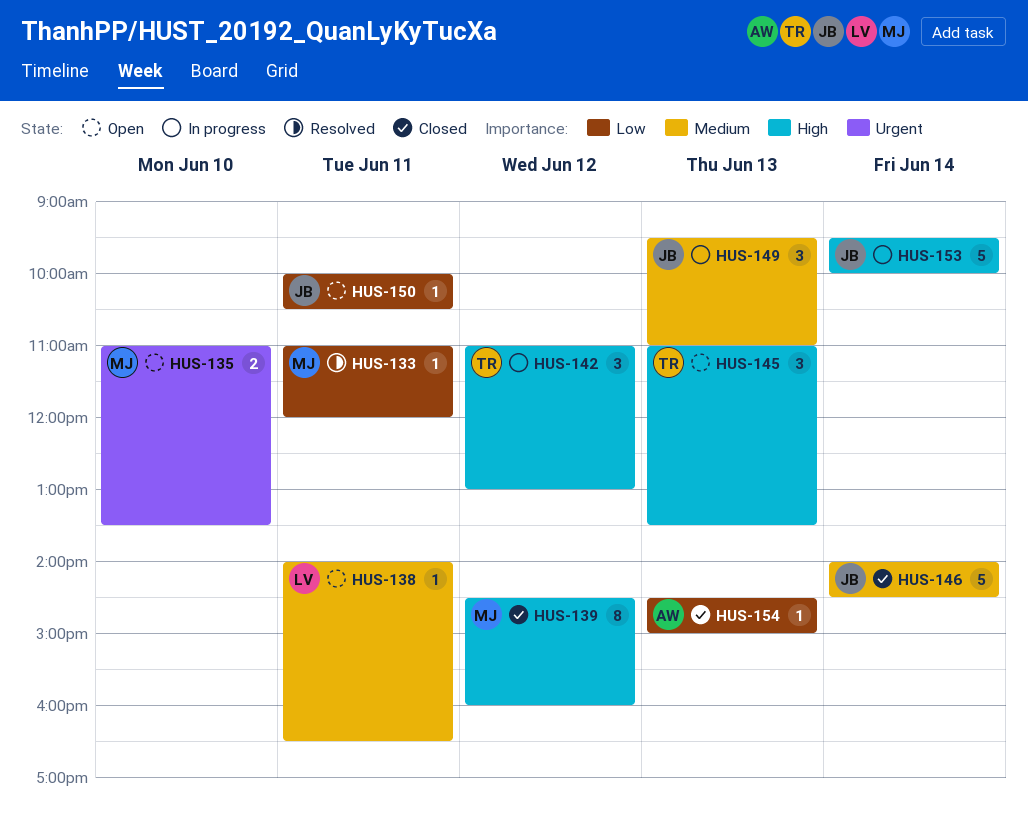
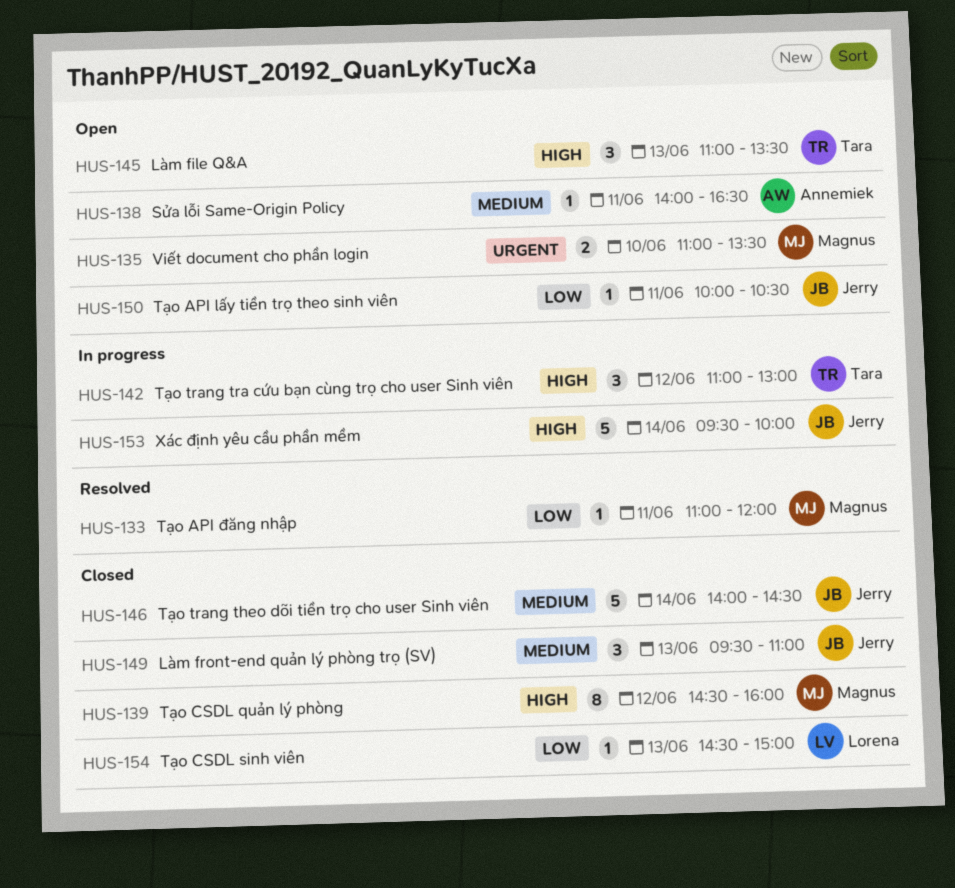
HUS-138, owner: Lorena -> Annemiek
HUS-149, status: In progress -> Closed
HUS-154, owner: Annemiek -> Lorena

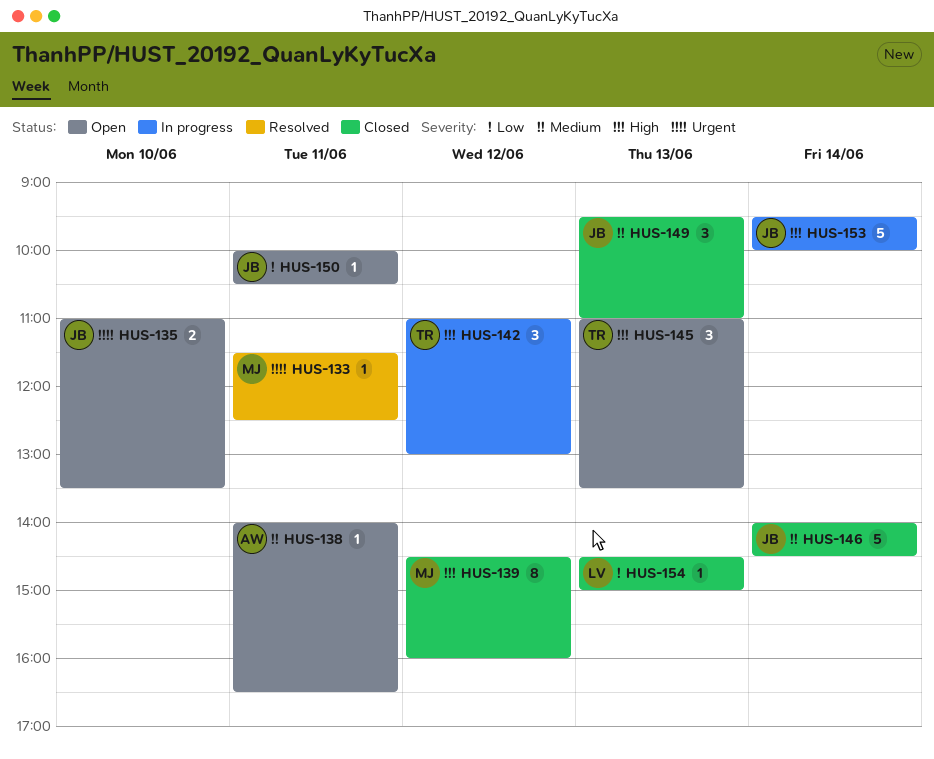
HUS-133, priority: Low -> Urgent
HUS-133, begins: 11:00 -> 11:30
HUS-133, ends: 12:00 -> 12:30
HUS-135, owner: Magnus -> Jerry

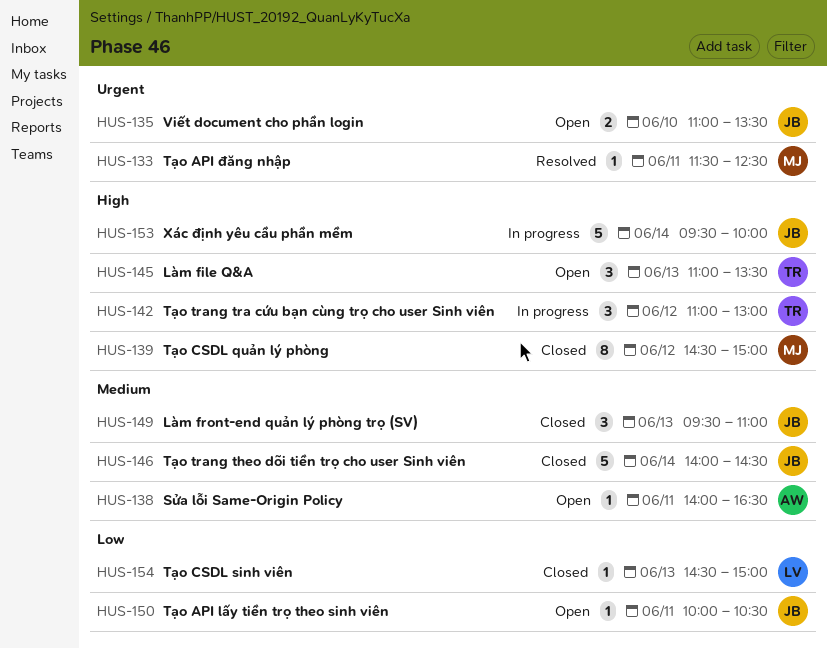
HUS-139, ends: 16:00 -> 15:00

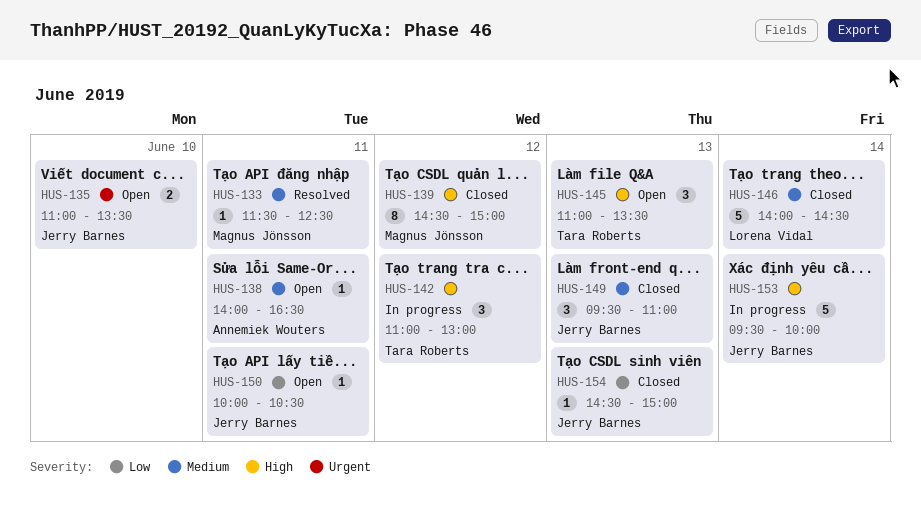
HUS-133, priority: Urgent -> Medium
HUS-146, owner: Jerry Barnes -> Lorena Vidal
HUS-154, owner: Lorena Vidal -> Jerry Barnes

